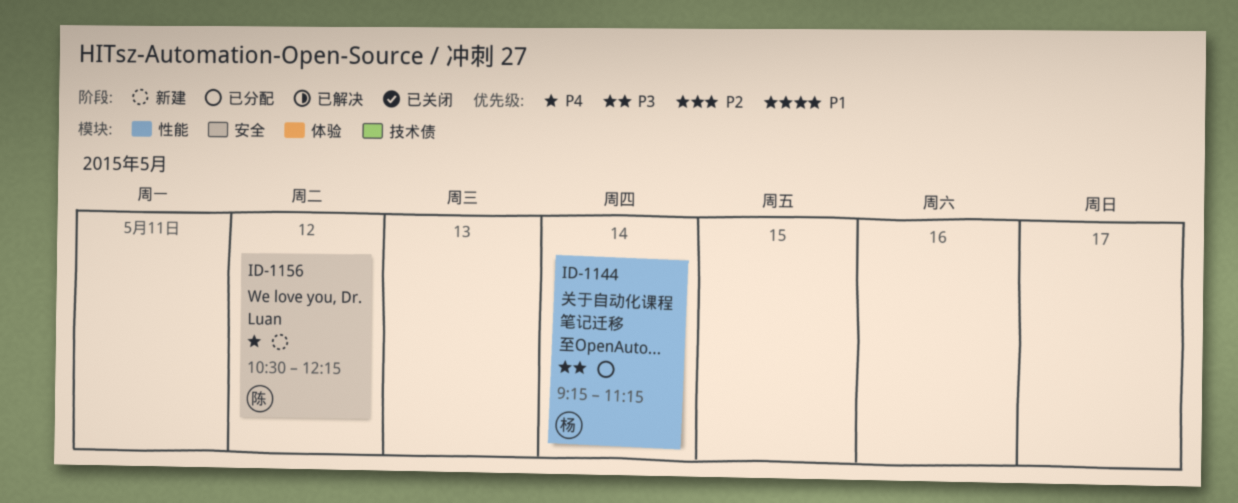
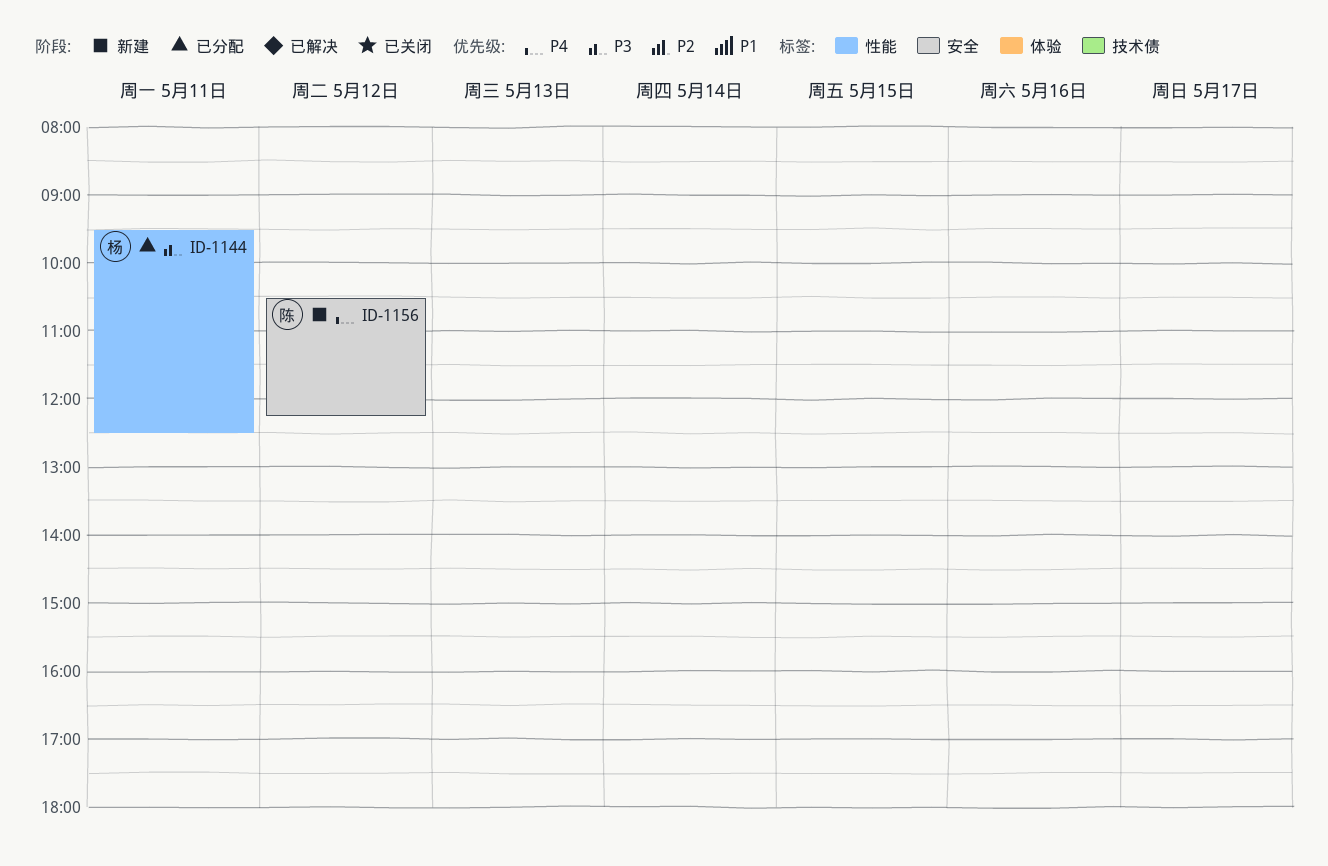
ID-1144, day: May 14 -> May 11
ID-1144, begins: 09:15 -> 09:30
ID-1144, ends: 11:15 -> 12:30

